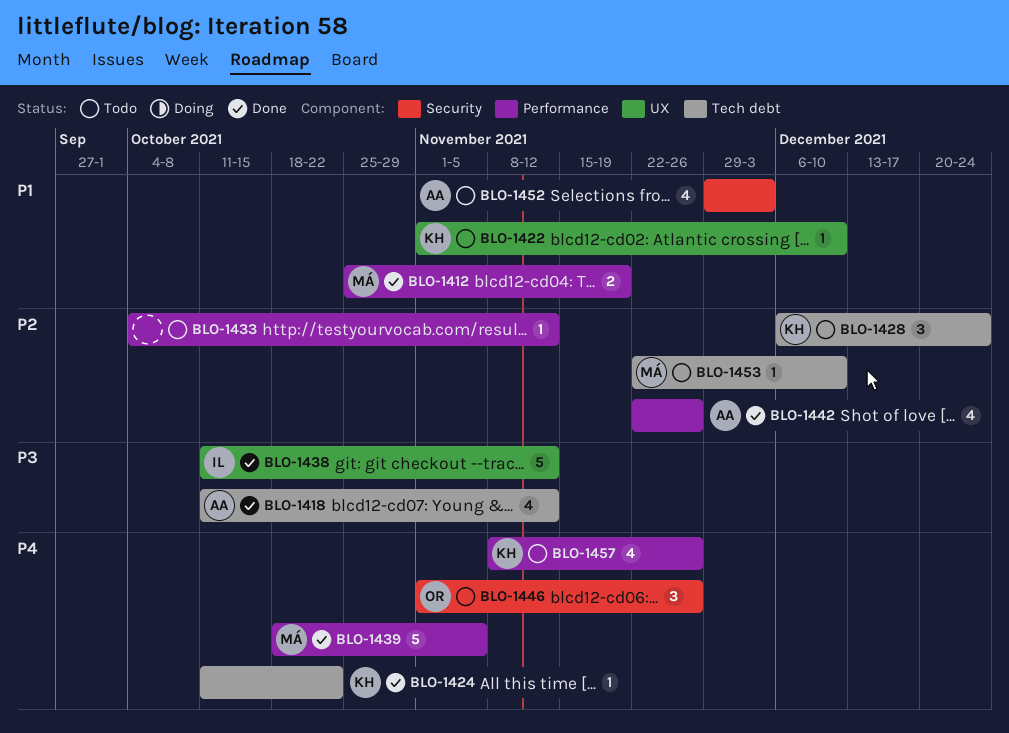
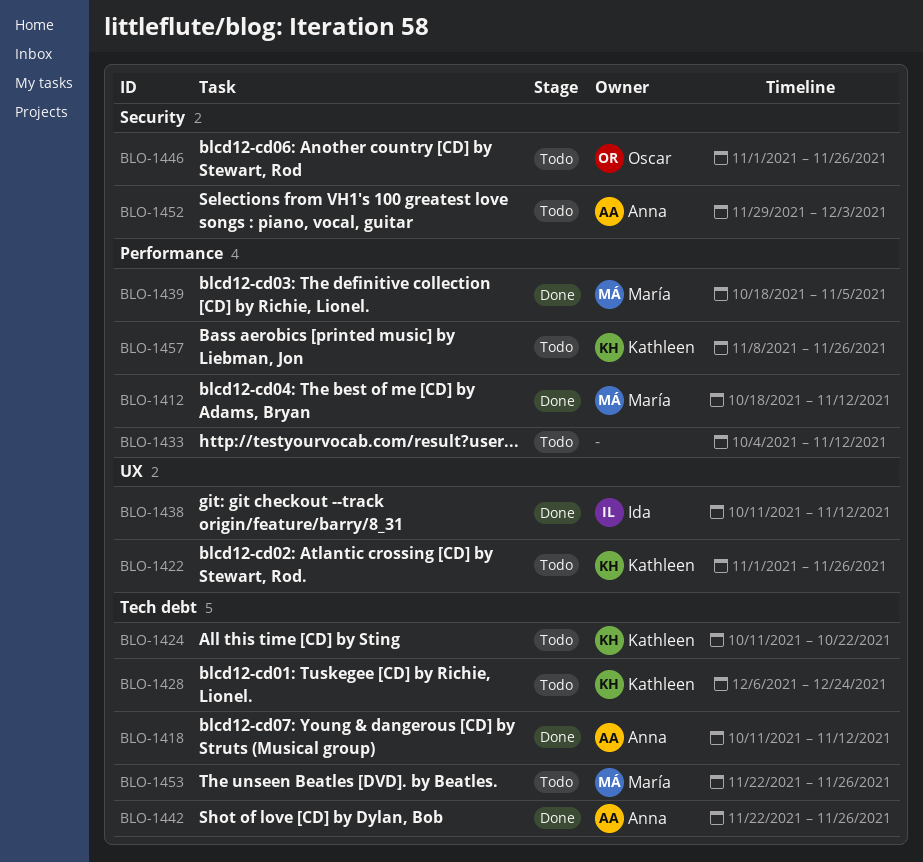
BLO-1412, start: Oct 25 -> Oct 18
BLO-1412, due: Nov 19 -> Nov 12
BLO-1422, due: Dec 10 -> Nov 26
BLO-1424, status: Done -> Todo
BLO-1442, label: Performance -> Tech debt
BLO-1453, due: Dec 10 -> Nov 26

